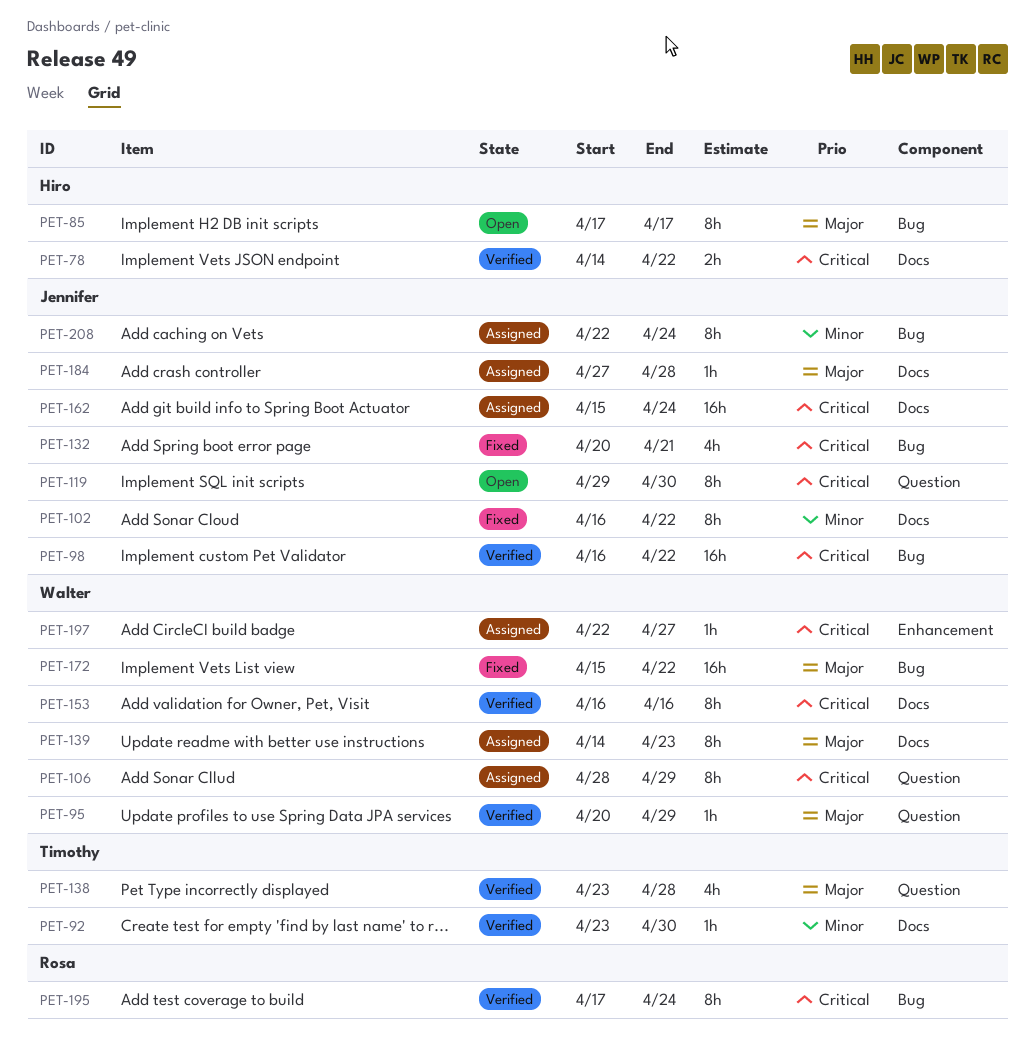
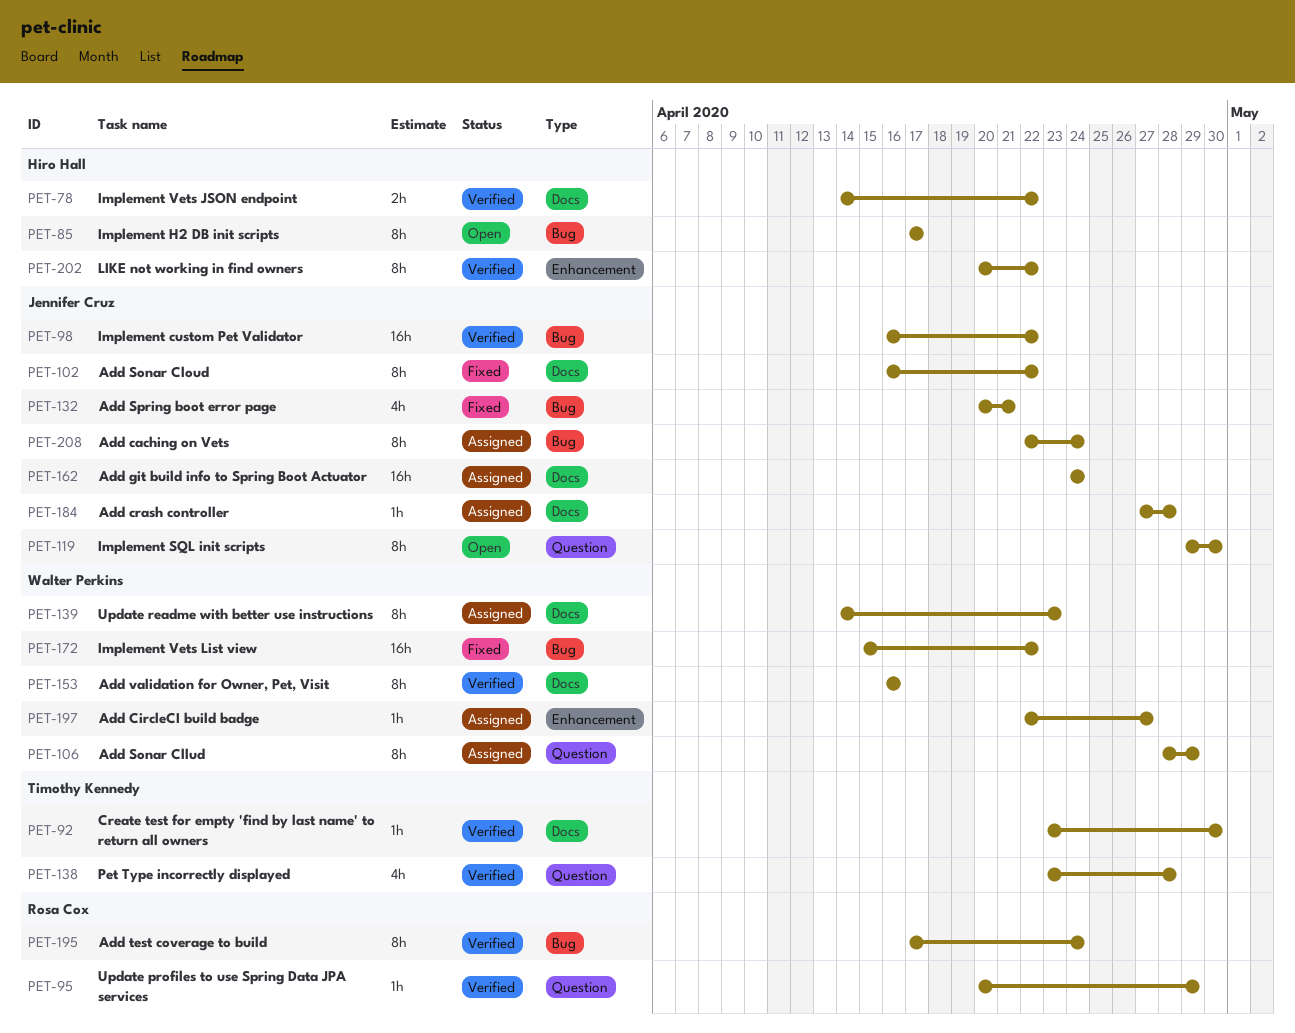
PET-95, owner: Walter Perkins -> Rosa Cox
PET-162, start: Apr 15 -> Apr 24
PET-202: none -> present

